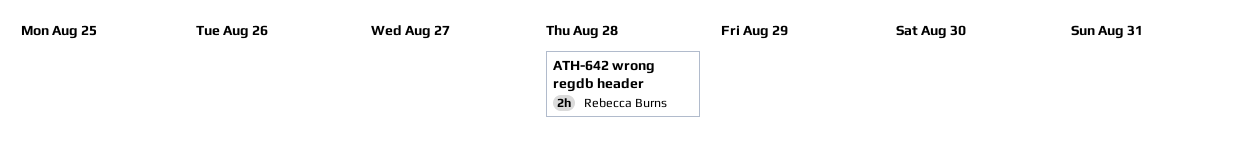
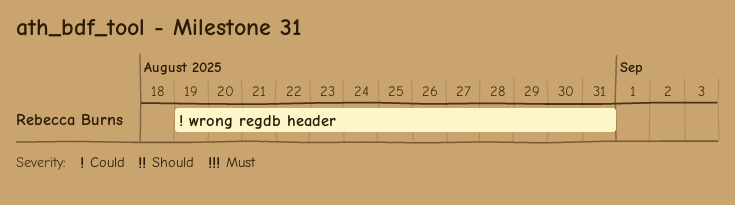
wrong regdb header, due: Aug 28 -> Aug 31

